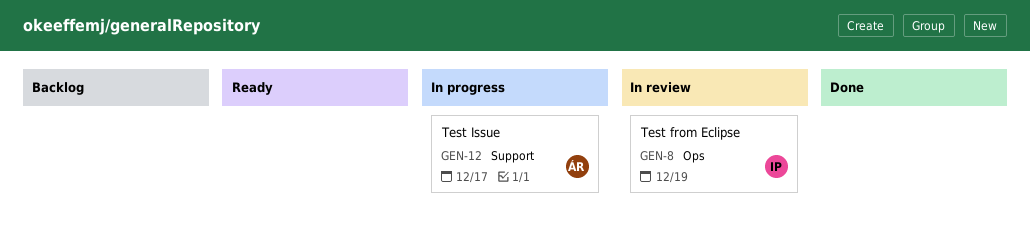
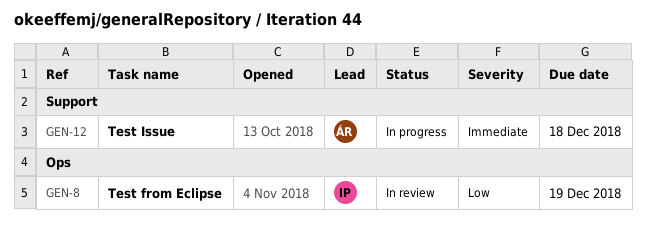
GEN-12, due: Dec 17 -> Dec 18

